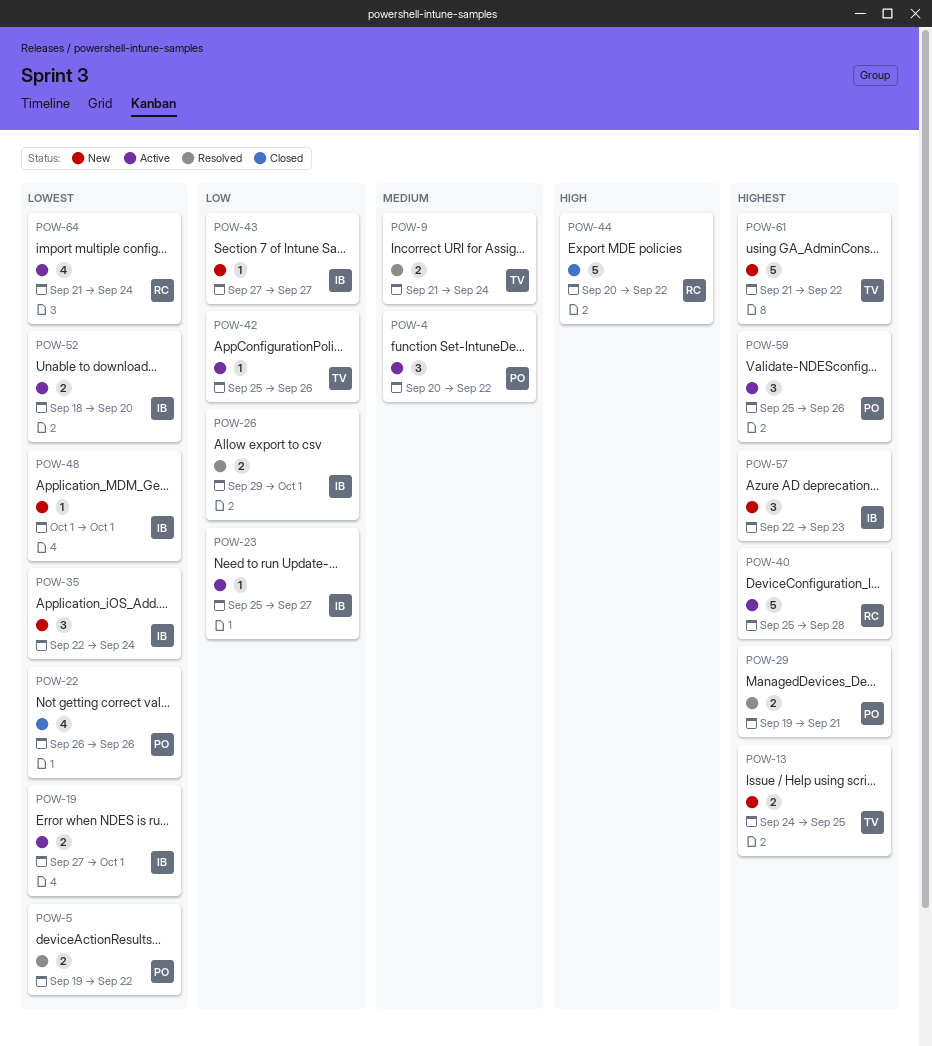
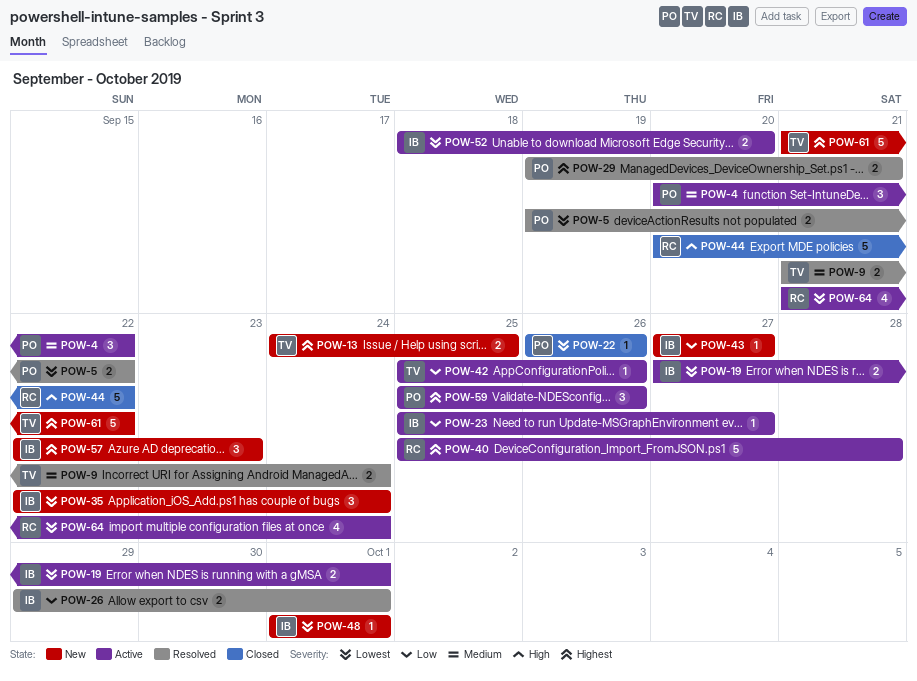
POW-22, estimate: 4 -> 1

